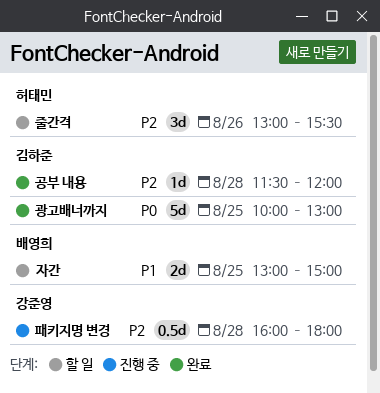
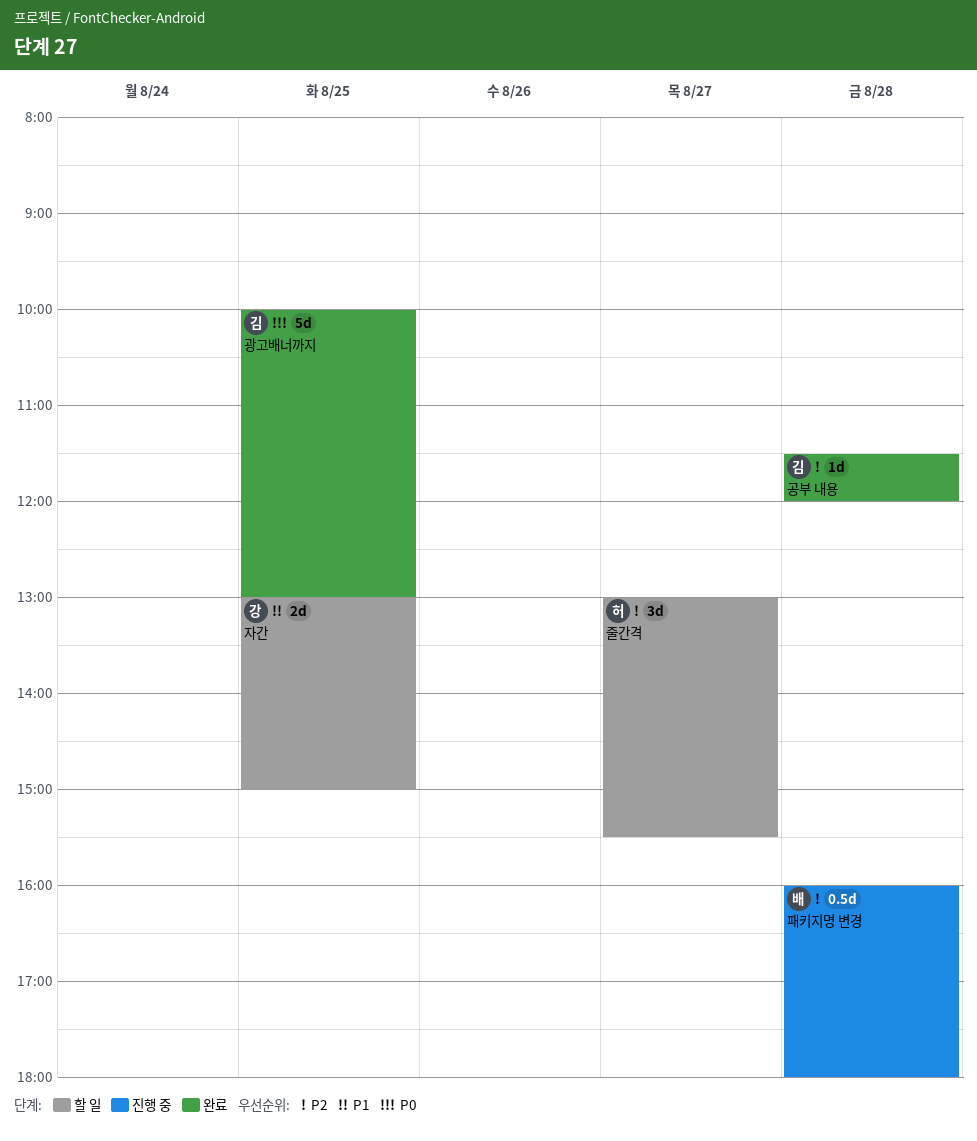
자간, owner: 배영희 -> 강준영
줄간격, day: Aug 26 -> Aug 27
패키지명 변경, owner: 강준영 -> 배영희

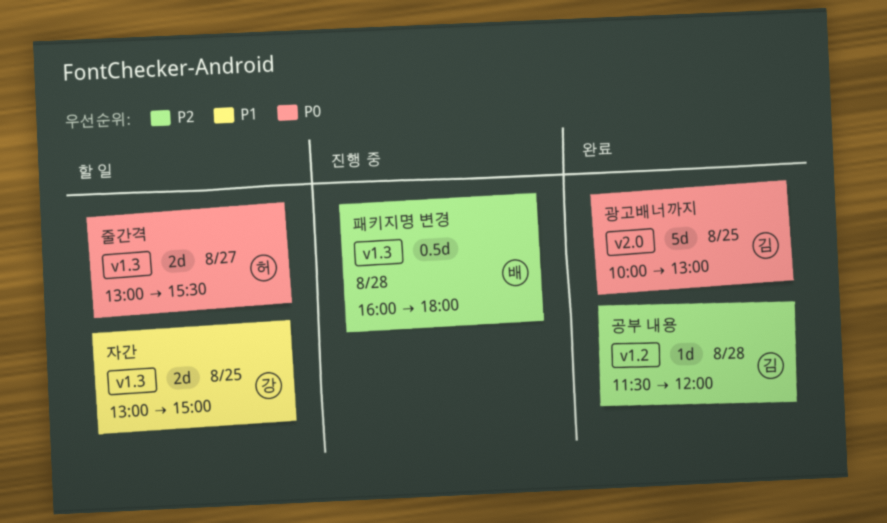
줄간격, priority: P2 -> P0
줄간격, estimate: 3d -> 2d

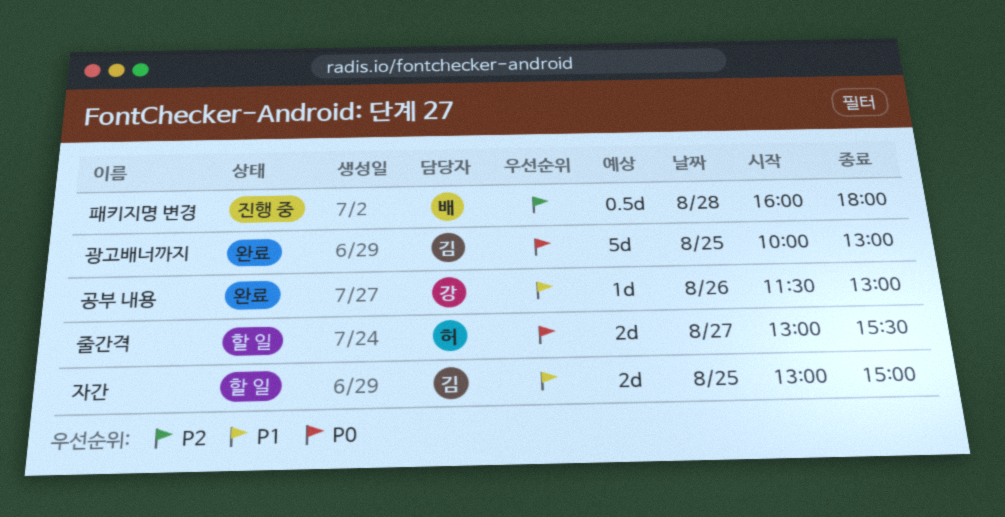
공부 내용, owner: 김 -> 강
공부 내용, priority: P2 -> P1
공부 내용, day: Aug 28 -> Aug 26
공부 내용, ends: 12:00 -> 13:00
자간, owner: 강 -> 김

